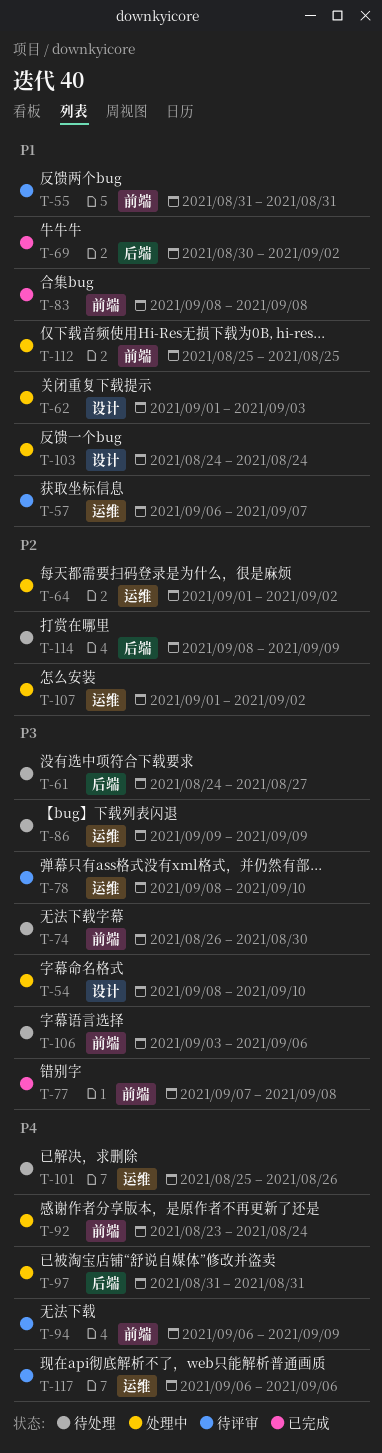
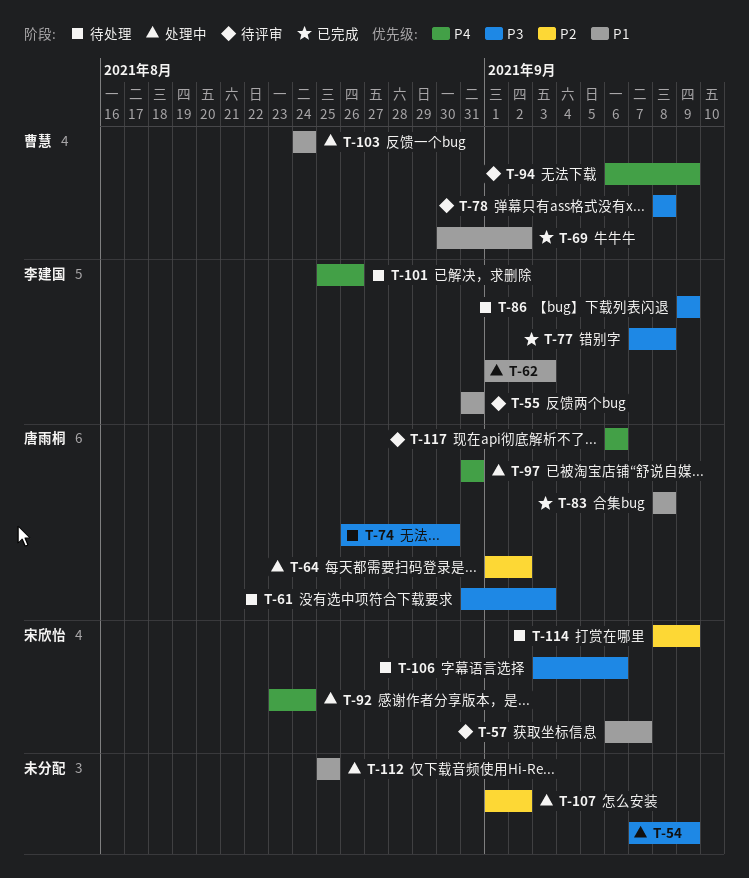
T-54, start: Sep 8 -> Sep 7
T-54, due: Sep 10 -> Sep 9
T-61, start: Aug 24 -> Aug 31
T-61, due: Aug 27 -> Sep 3
T-78, due: Sep 10 -> Sep 8

